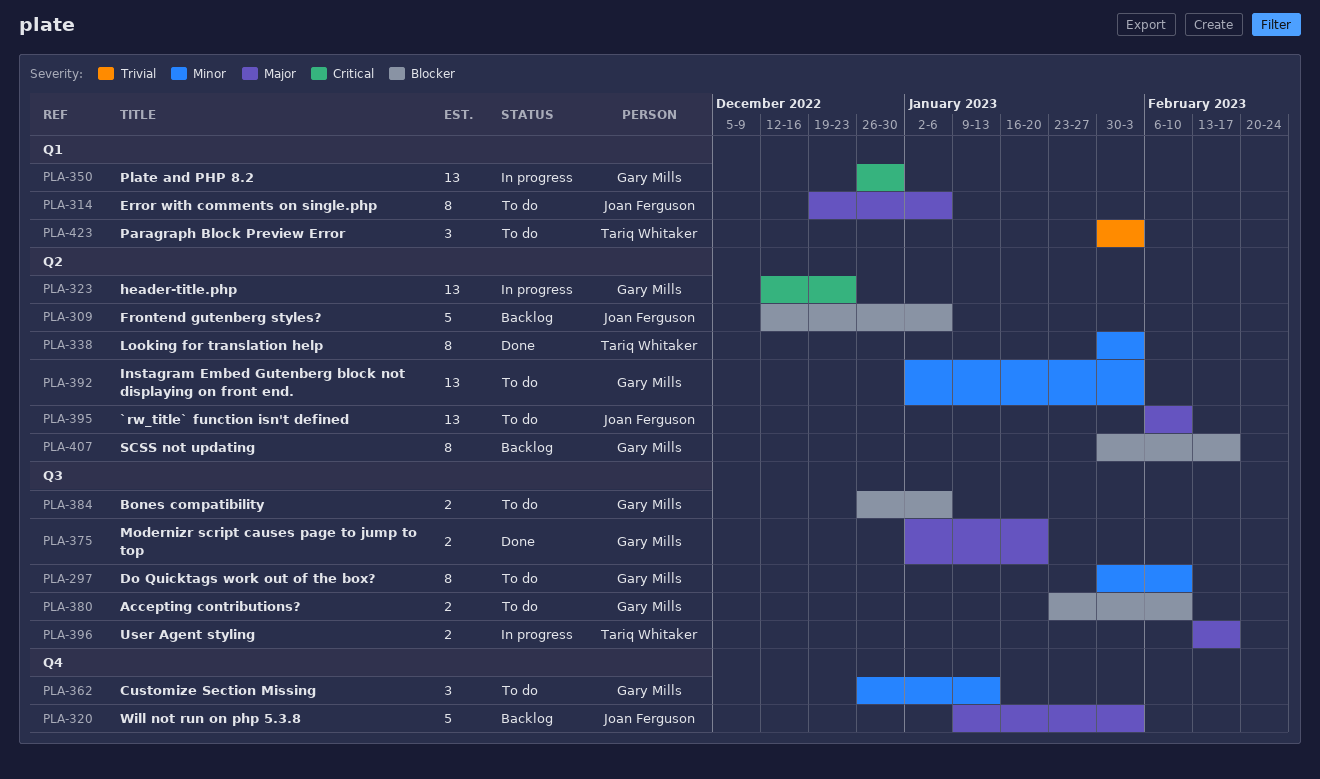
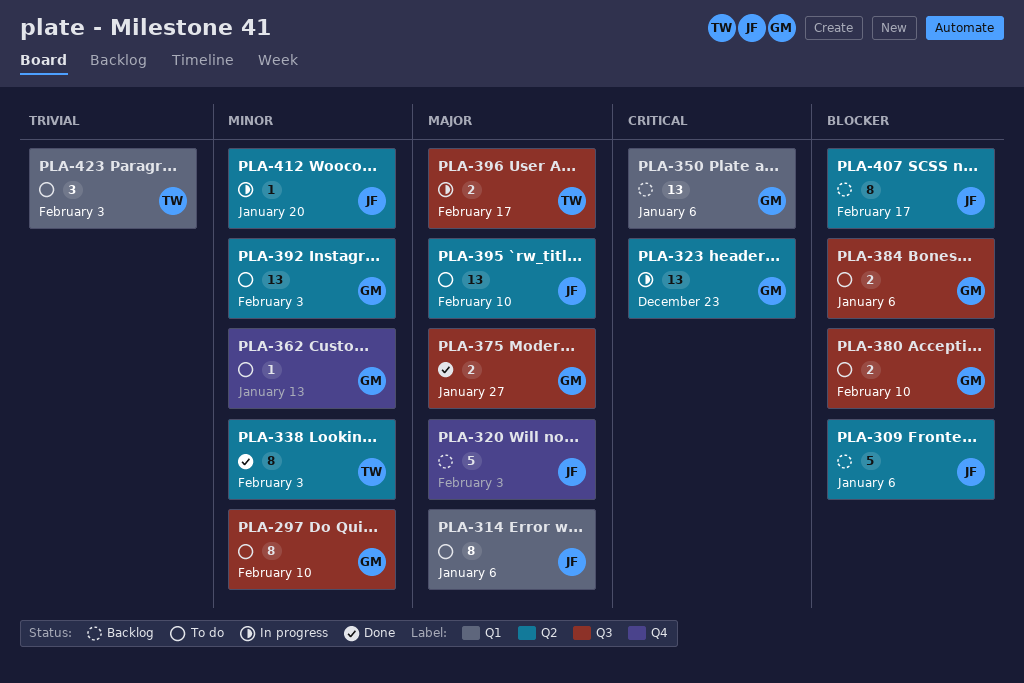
PLA-350, status: In progress -> Backlog
PLA-350, due: Dec 30 -> Jan 6
PLA-362, estimate: 3 -> 1
PLA-375, due: Jan 20 -> Jan 27
PLA-407, owner: Gary Mills -> Joan Ferguson
PLA-412: none -> present

